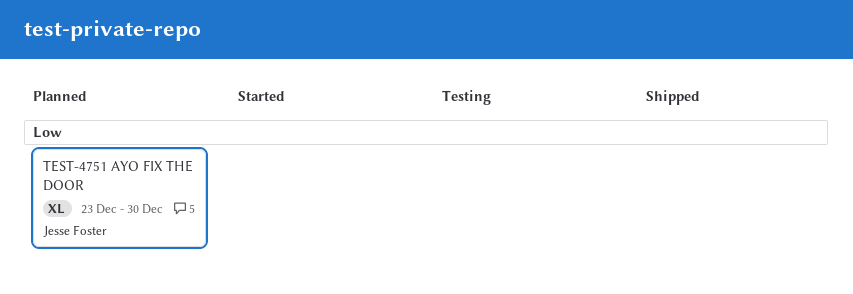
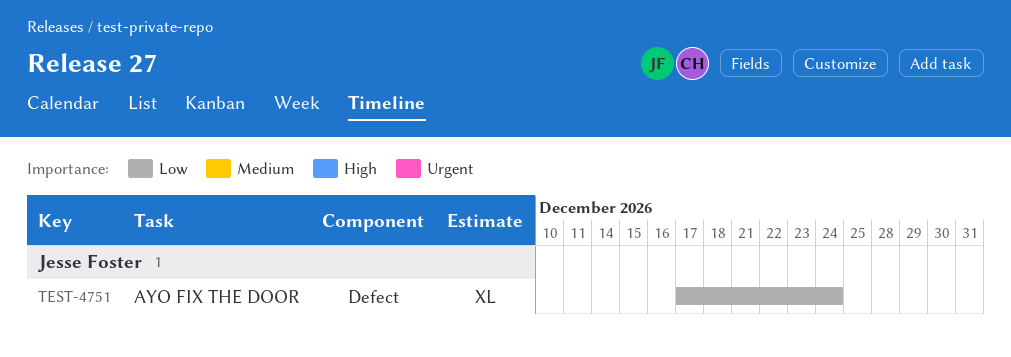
TEST-4751, start: Dec 23 -> Dec 17
TEST-4751, due: Dec 30 -> Dec 24

